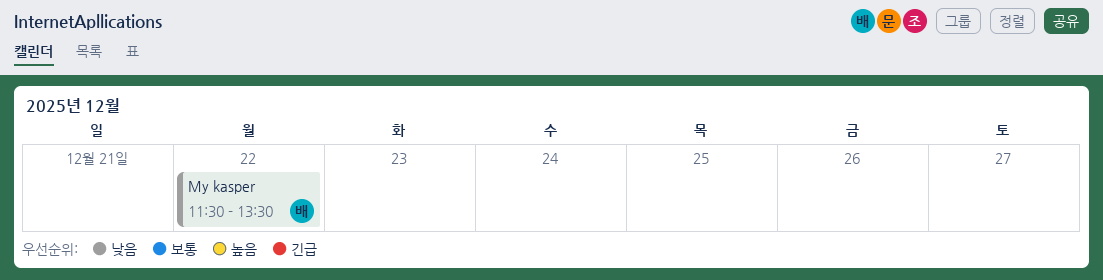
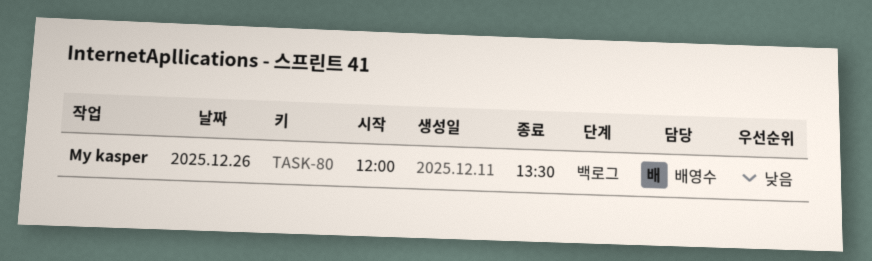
My kasper, day: Dec 22 -> Dec 26
My kasper, begins: 11:30 -> 12:00

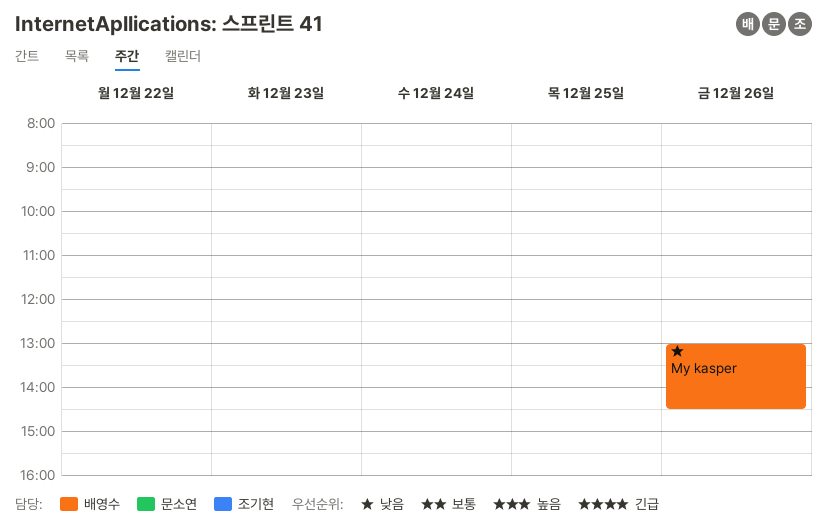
My kasper, begins: 12:00 -> 13:00
My kasper, ends: 13:30 -> 14:30

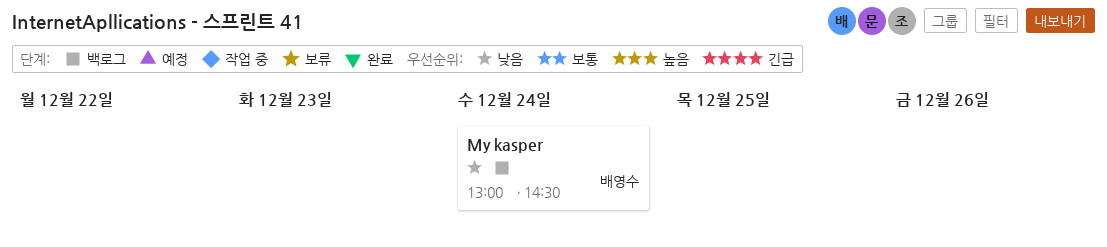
My kasper, day: Dec 26 -> Dec 24

